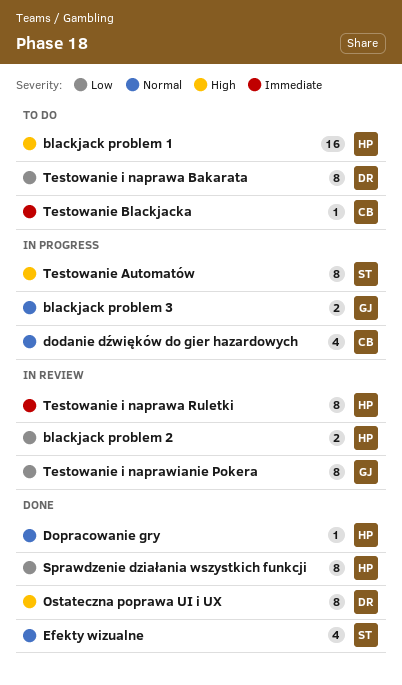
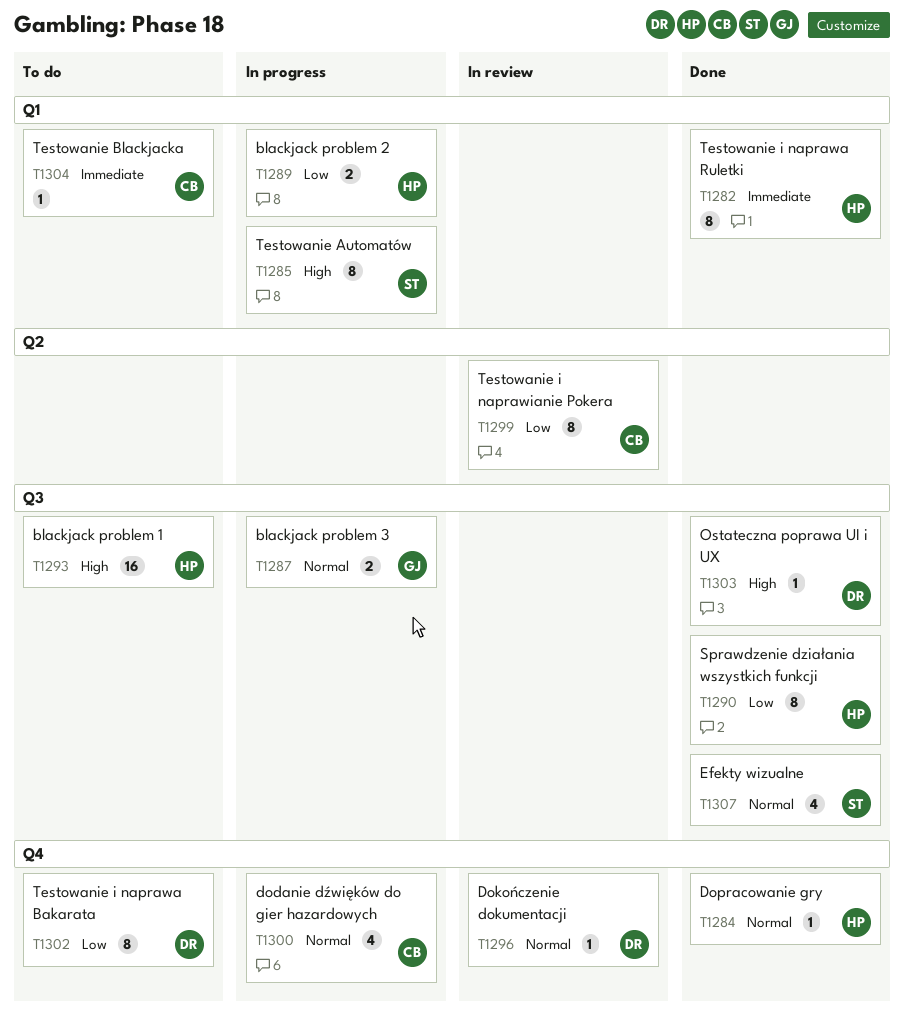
blackjack problem 2, status: In review -> In progress
Dokończenie dokumentacji: none -> present
Ostateczna poprawa UI i UX, estimate: 8 -> 1
Testowanie i naprawa Ruletki, status: In review -> Done
Testowanie i naprawianie Pokera, owner: GJ -> CB

